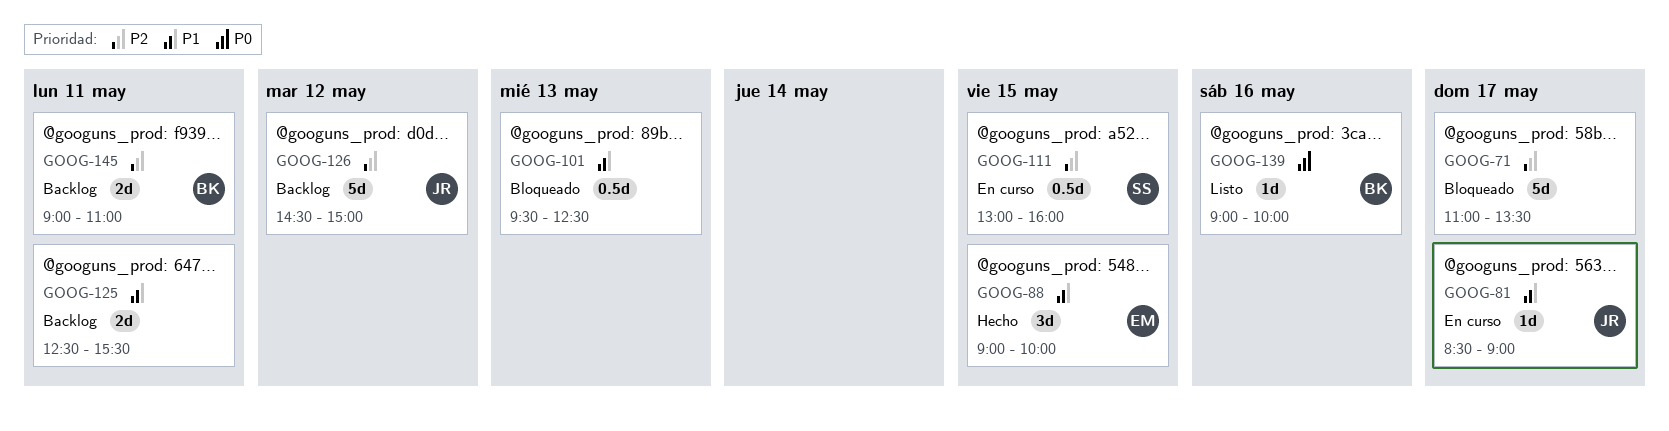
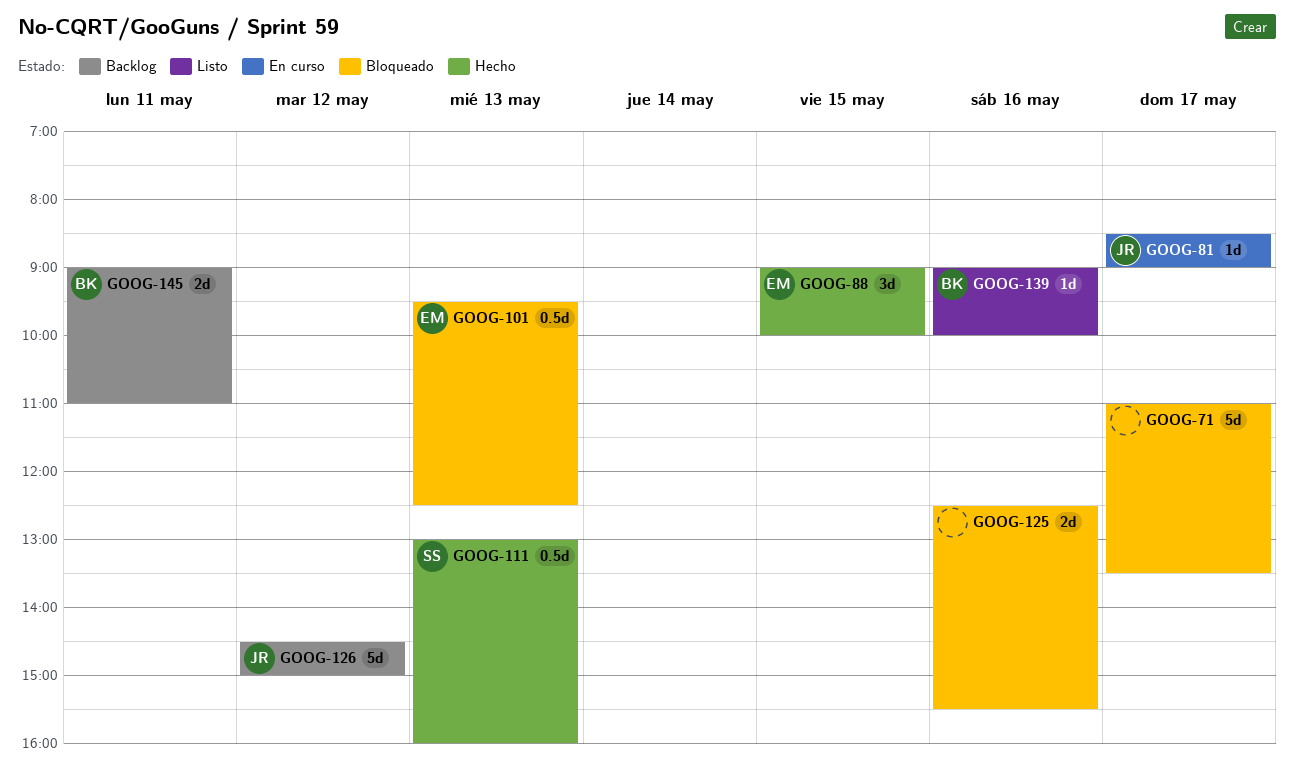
GOOG-101, owner: none -> EM
GOOG-111, status: En curso -> Hecho
GOOG-111, day: May 15 -> May 13
GOOG-125, status: Backlog -> Bloqueado
GOOG-125, day: May 11 -> May 16

